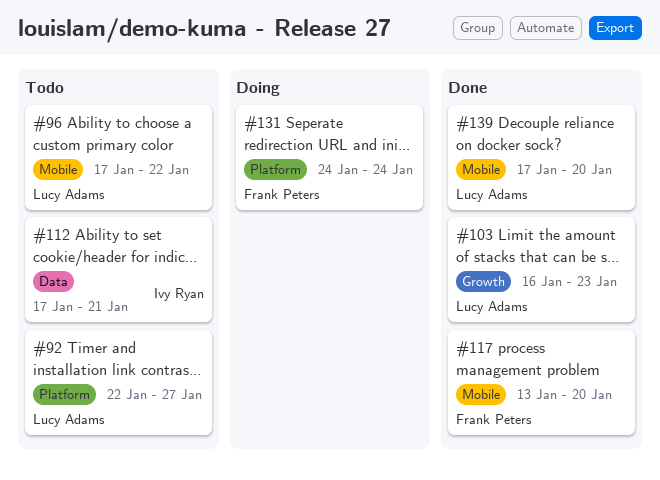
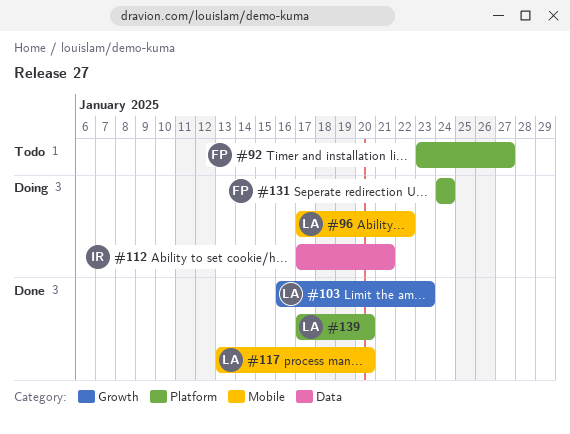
#92, owner: Lucy Adams -> Frank Peters
#92, start: Jan 22 -> Jan 23
#96, status: Todo -> Doing
#112, status: Todo -> Doing
#117, owner: Frank Peters -> Lucy Adams
#139, label: Mobile -> Platform

